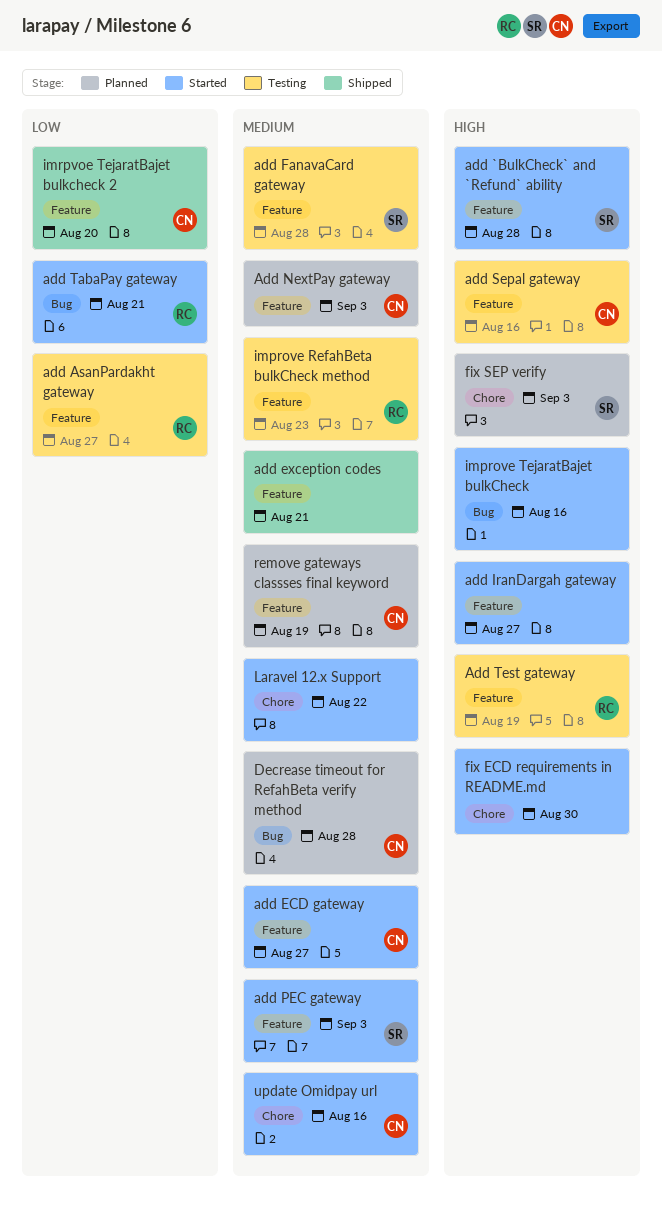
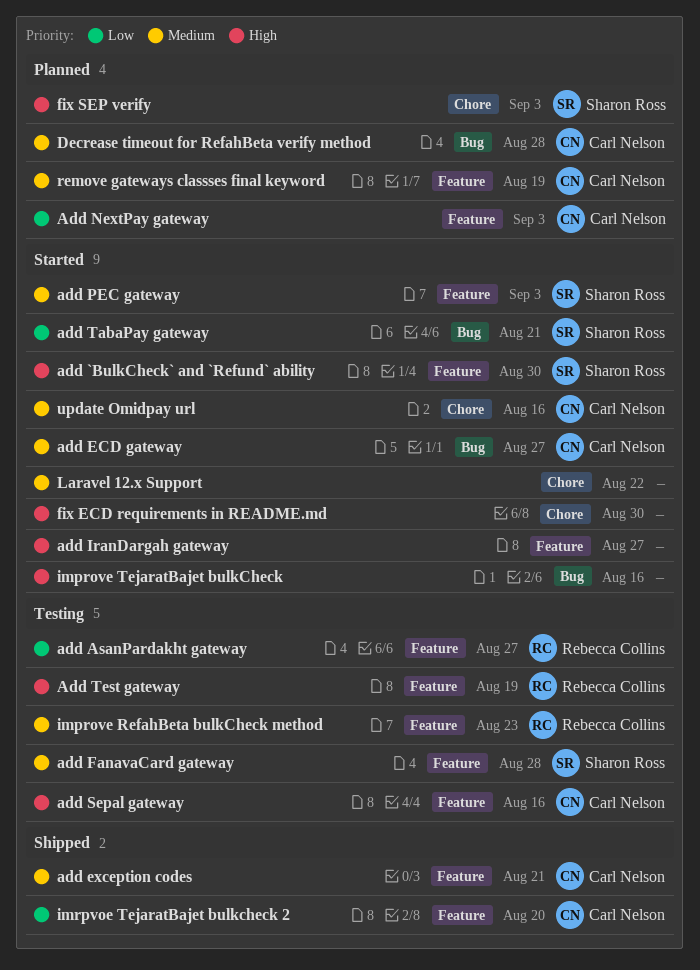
add `BulkCheck` and `Refund` ability, due: Aug 28 -> Aug 30
add ECD gateway, label: Feature -> Bug
add exception codes, owner: none -> Carl Nelson
Add NextPay gateway, priority: Medium -> Low
add TabaPay gateway, owner: Rebecca Collins -> Sharon Ross

